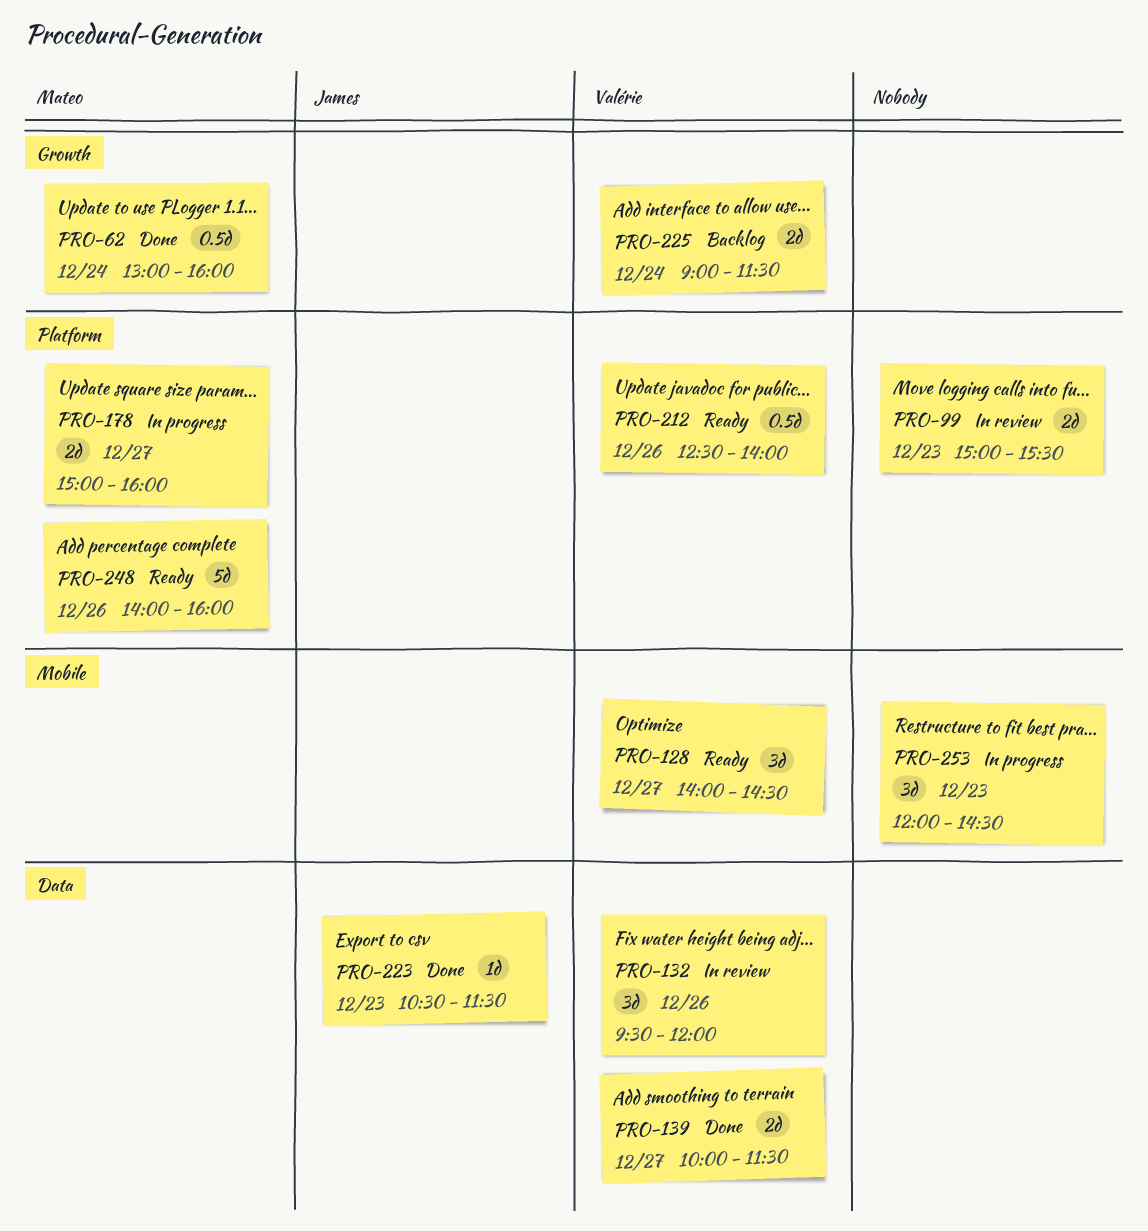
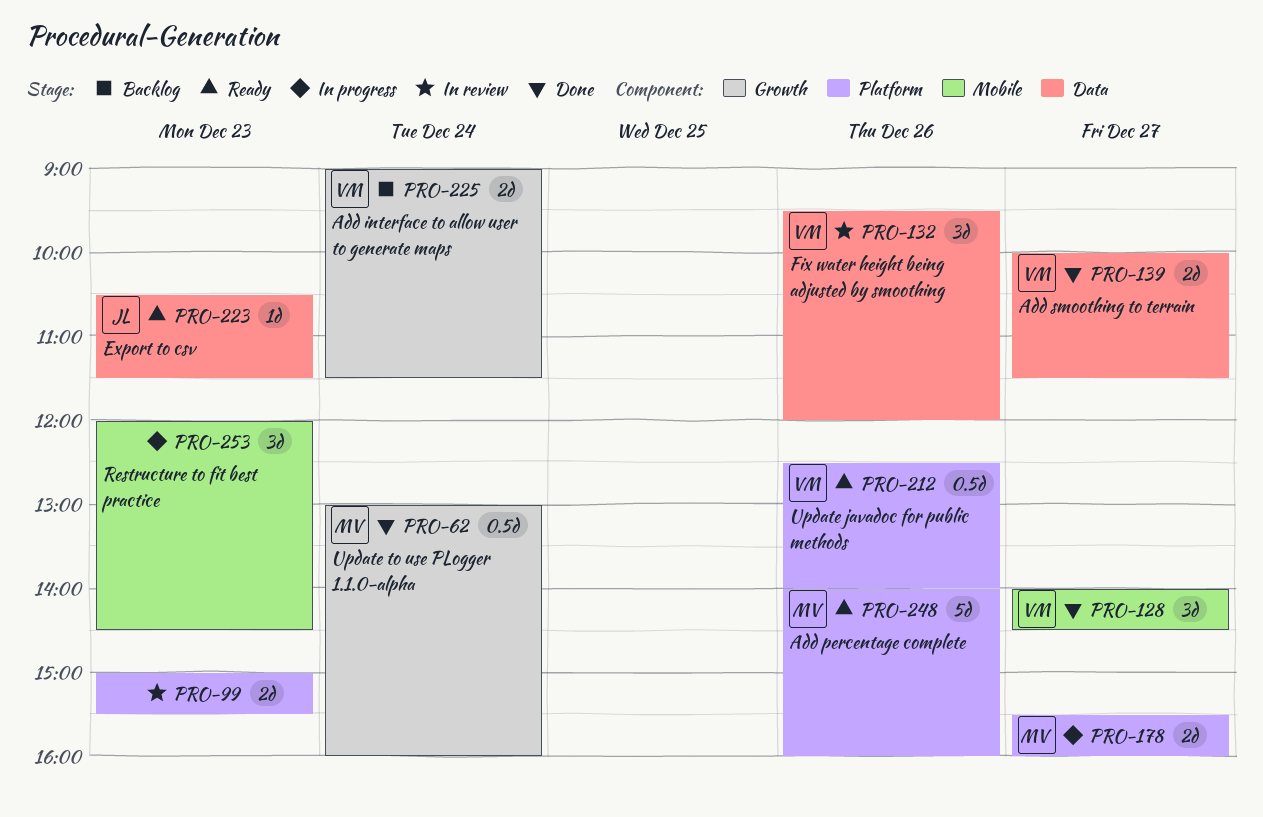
PRO-128, status: Ready -> Done
PRO-178, begins: 15:00 -> 15:30
PRO-223, status: Done -> Ready

